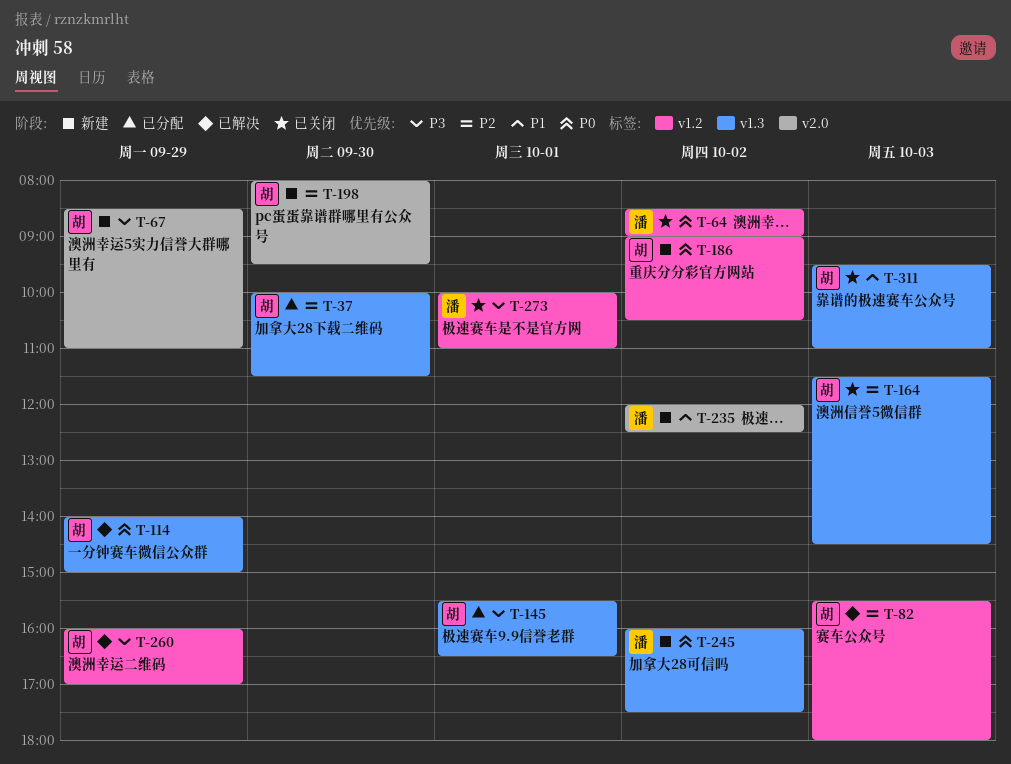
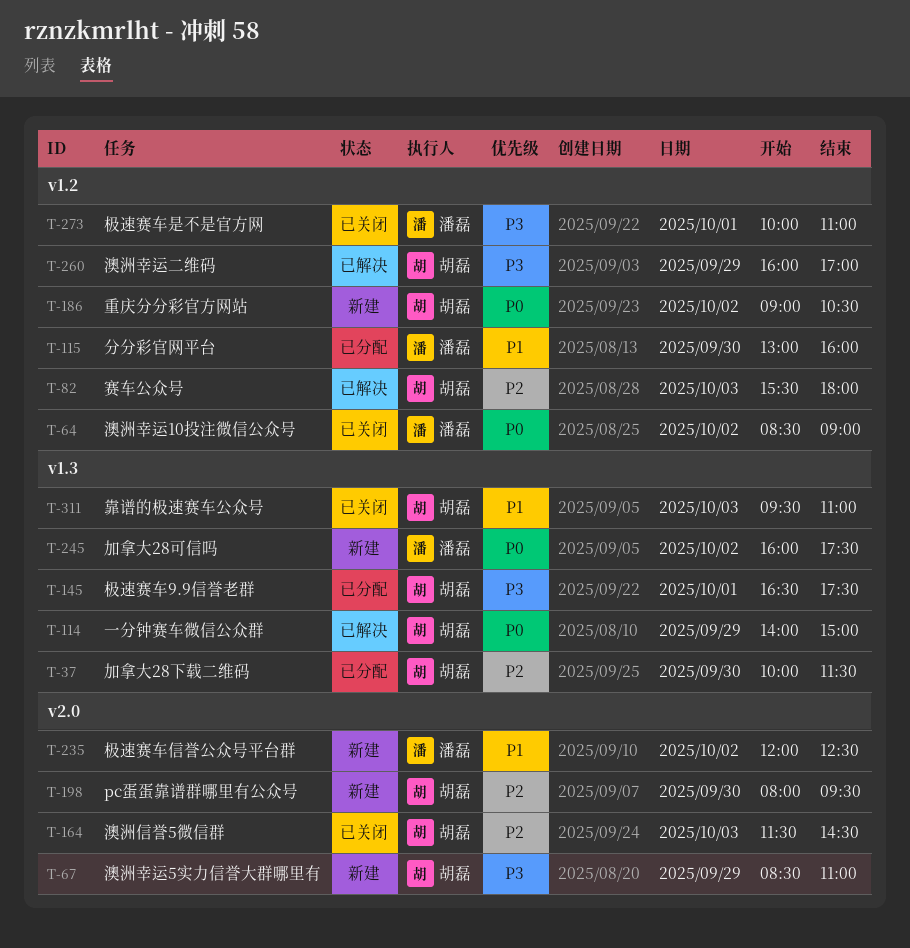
T-115: none -> present
T-145, begins: 15:30 -> 16:30
T-145, ends: 16:30 -> 17:30
T-164, label: v1.3 -> v2.0

